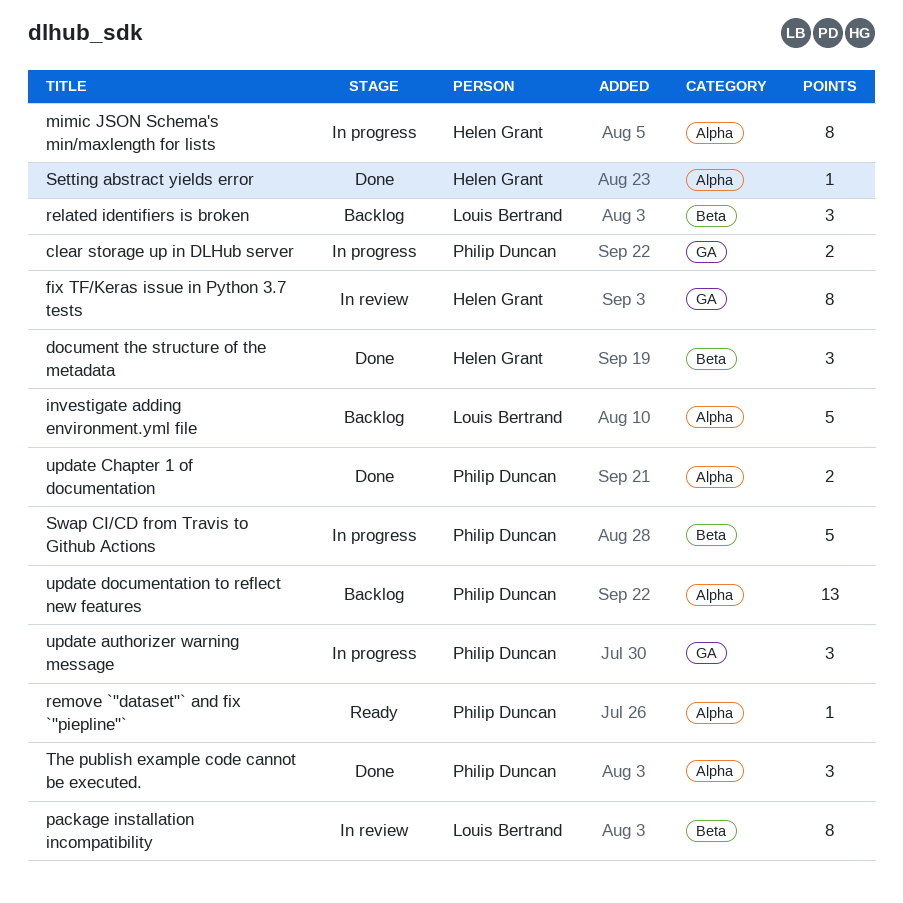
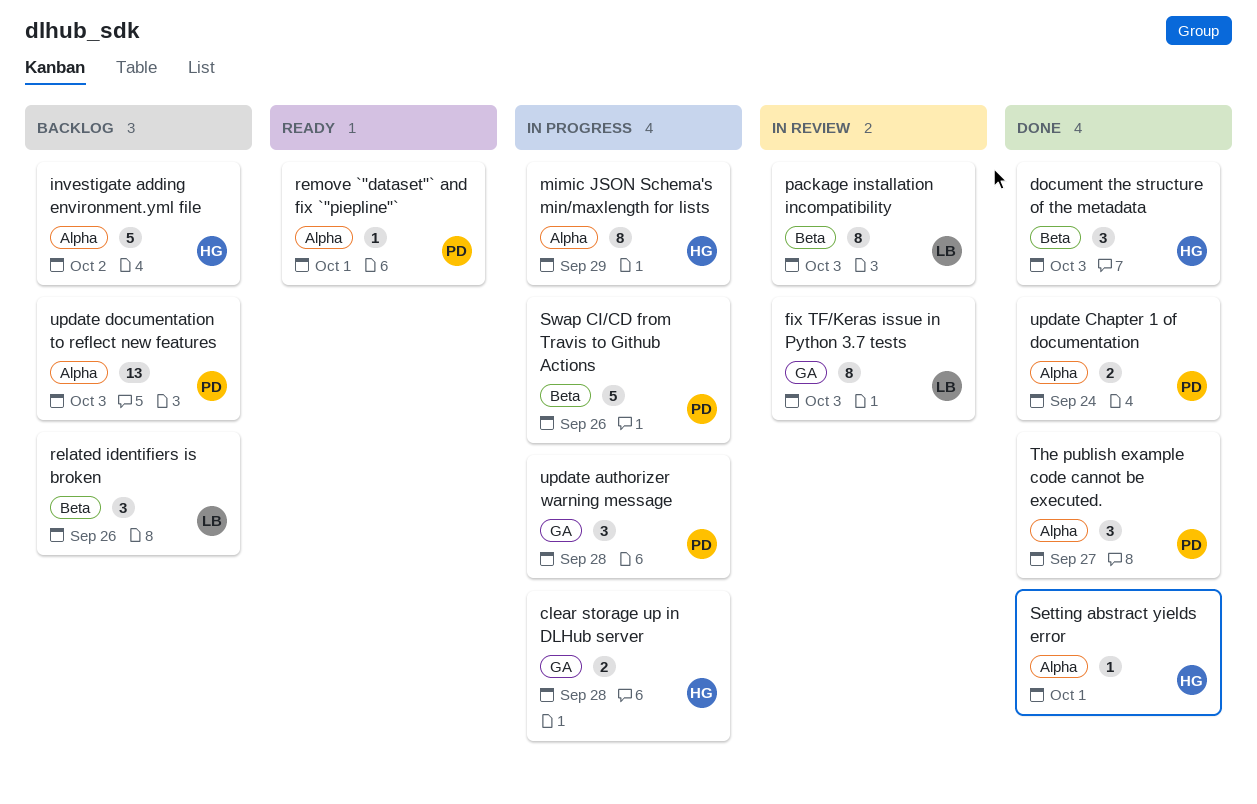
clear storage up in DLHub server, owner: Philip Duncan -> Helen Grant
fix TF/Keras issue in Python 3.7 tests, owner: Helen Grant -> Louis Bertrand
investigate adding environment.yml file, owner: Louis Bertrand -> Helen Grant

